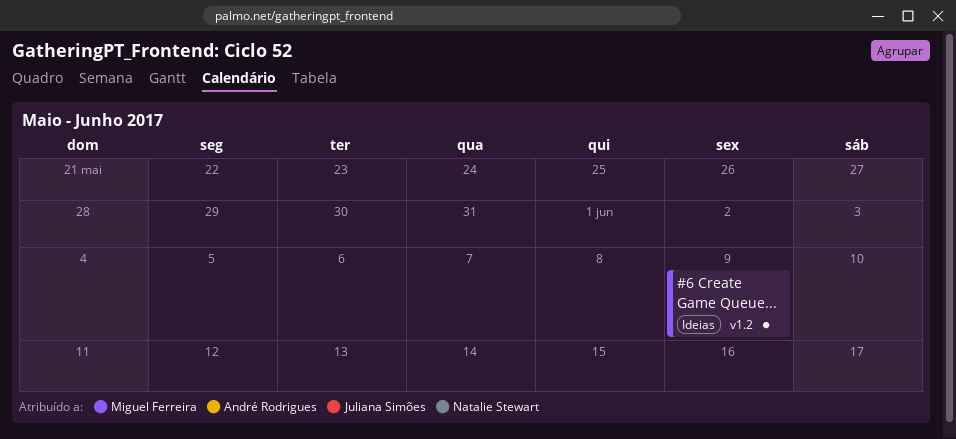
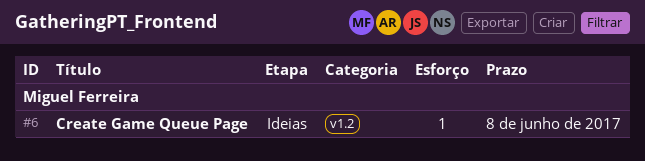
#6, due: Jun 9 -> Jun 8

